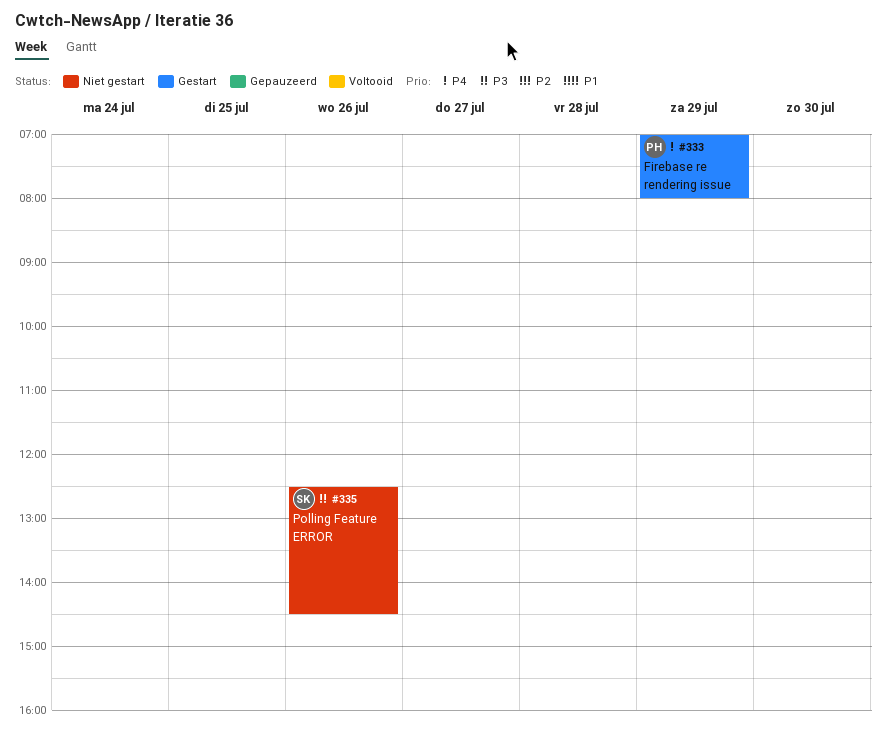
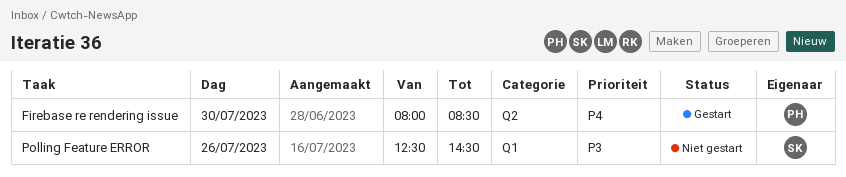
Firebase re rendering issue, day: Jul 29 -> Jul 30
Firebase re rendering issue, begins: 07:00 -> 08:00
Firebase re rendering issue, ends: 08:00 -> 08:30

